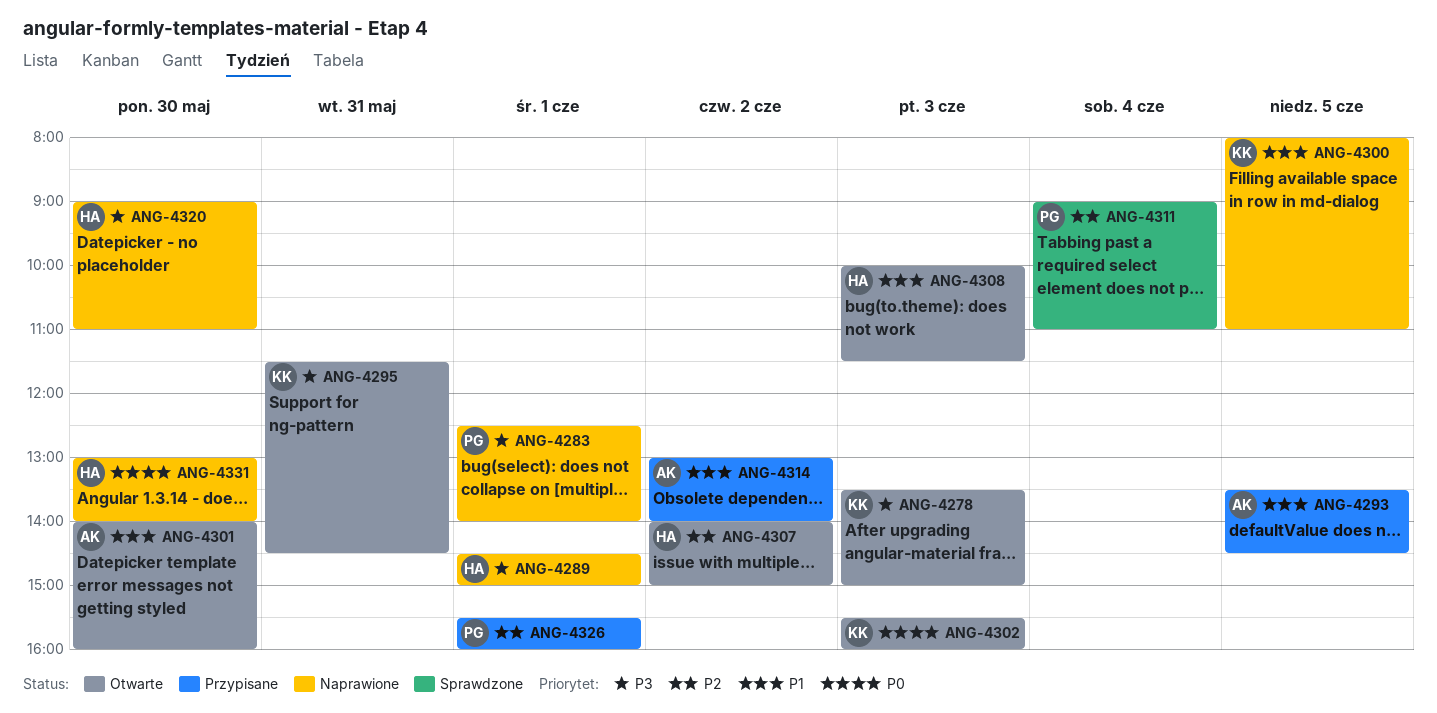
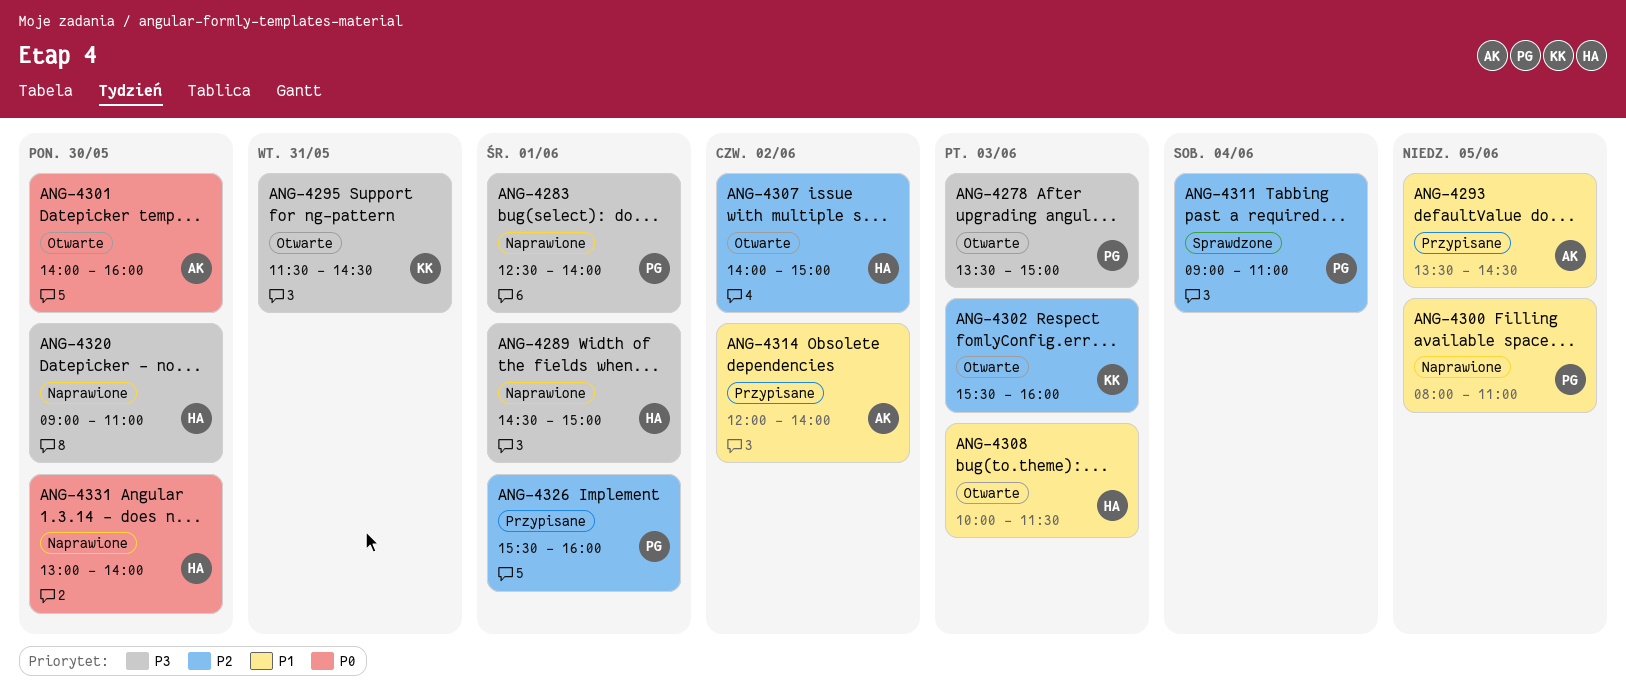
ANG-4278, owner: KK -> PG
ANG-4300, owner: KK -> PG
ANG-4301, priority: P1 -> P0
ANG-4302, priority: P0 -> P2
ANG-4314, begins: 13:00 -> 12:00

